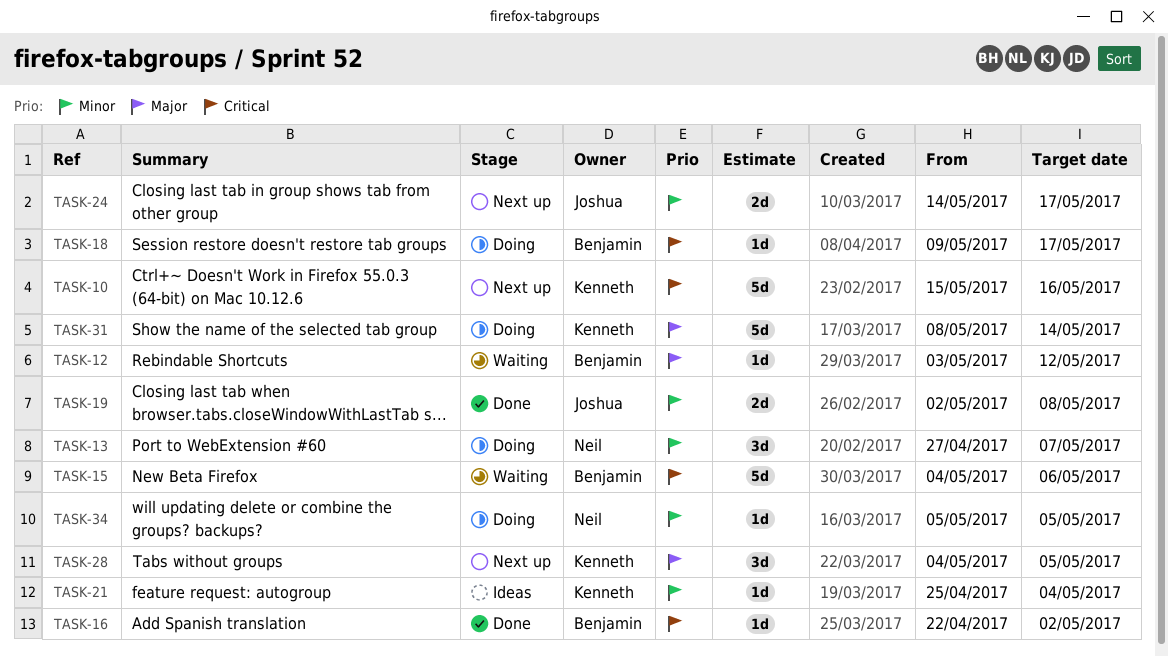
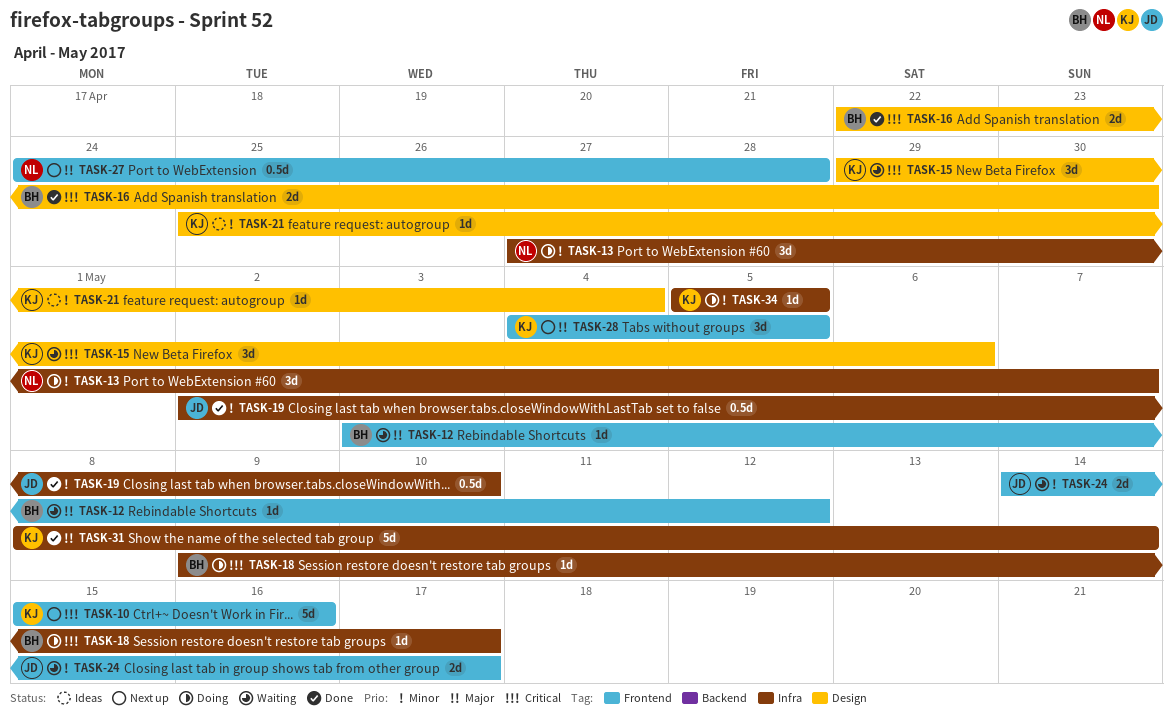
TASK-15, owner: Benjamin -> Kenneth
TASK-15, estimate: 5d -> 3d
TASK-15, start: May 4 -> Apr 29
TASK-16, estimate: 1d -> 2d
TASK-16, due: May 2 -> Apr 30
TASK-19, estimate: 2d -> 0.5d
TASK-19, due: May 8 -> May 10
TASK-24, status: Next up -> Waiting
TASK-27: none -> present
TASK-31, status: Doing -> Done
TASK-34, owner: Neil -> Kenneth

